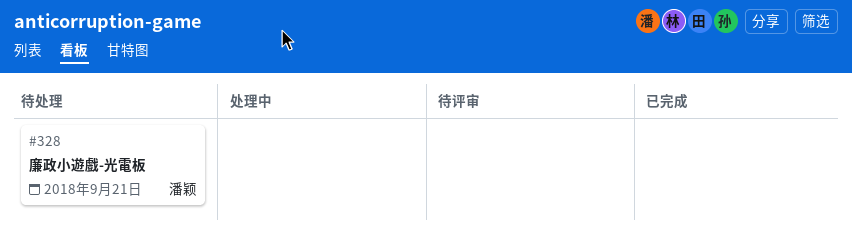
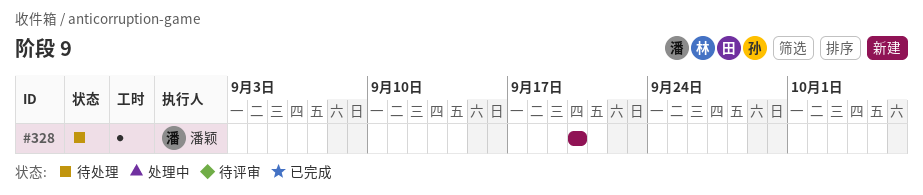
#328, due: Sep 21 -> Sep 20

